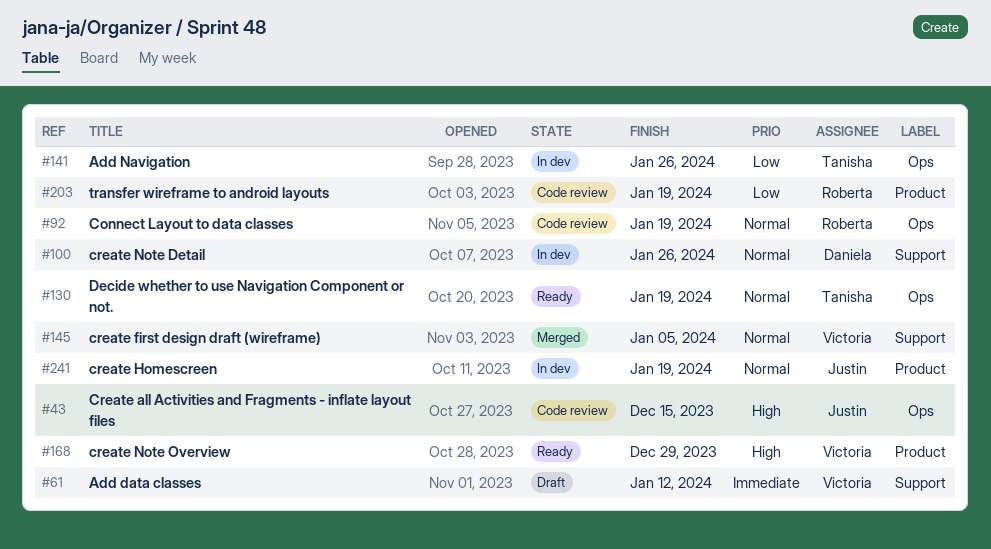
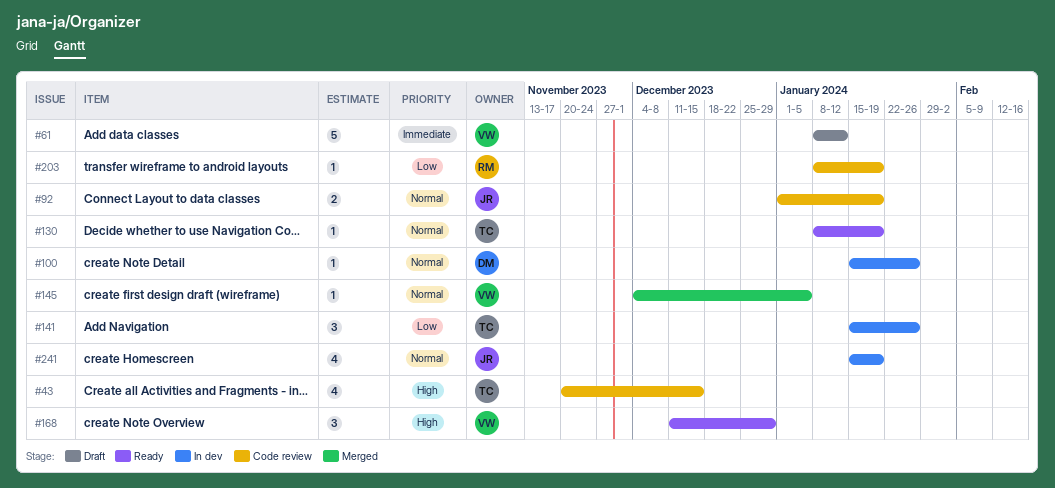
#43, owner: Justin -> Tanisha
#92, owner: Roberta -> Justin

